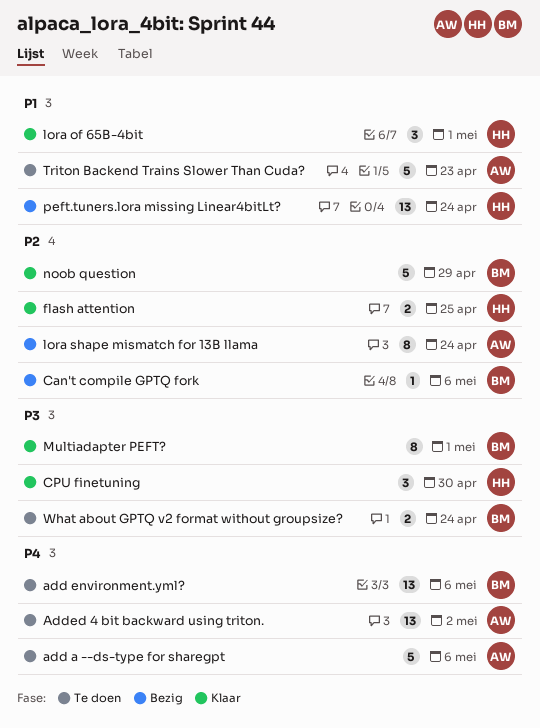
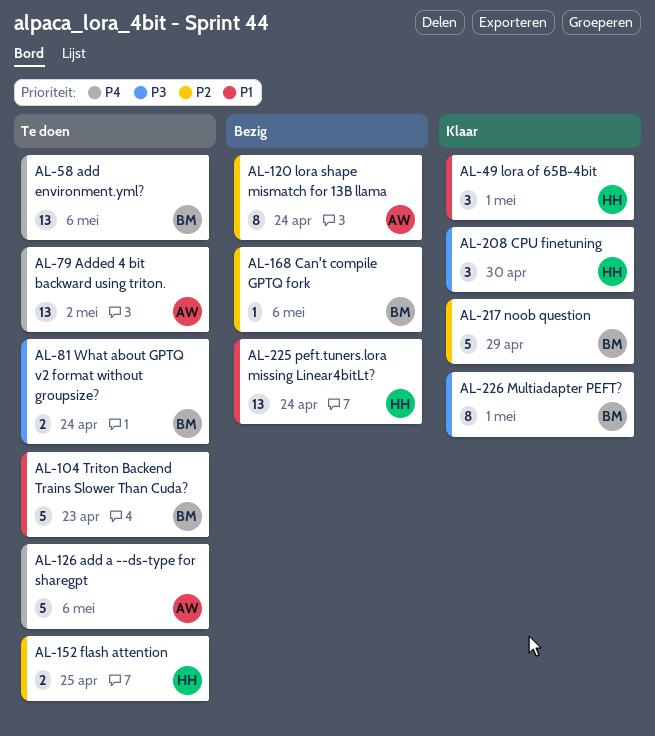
flash attention, status: Klaar -> Te doen
Triton Backend Trains Slower Than Cuda?, owner: AW -> BM

